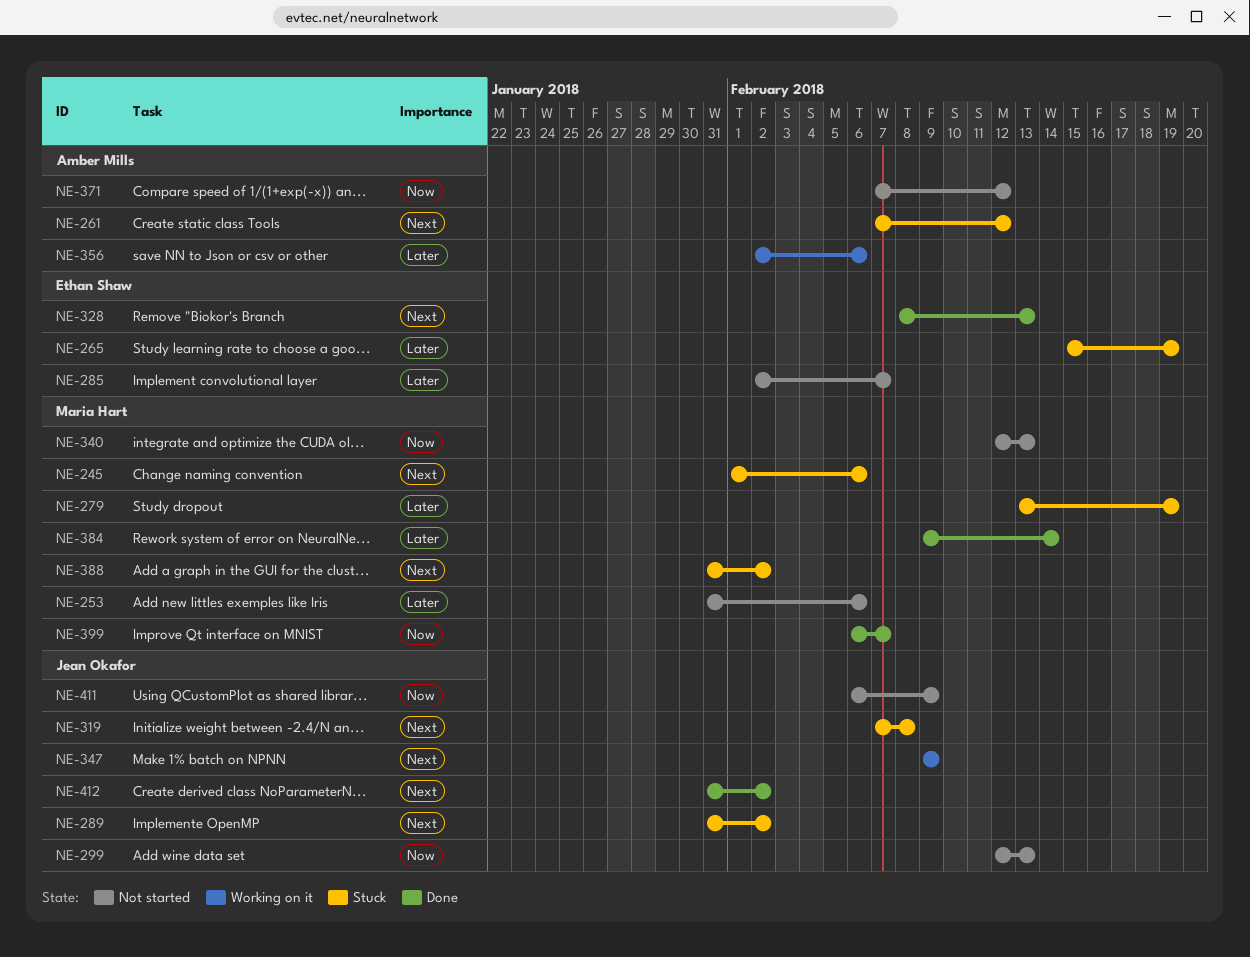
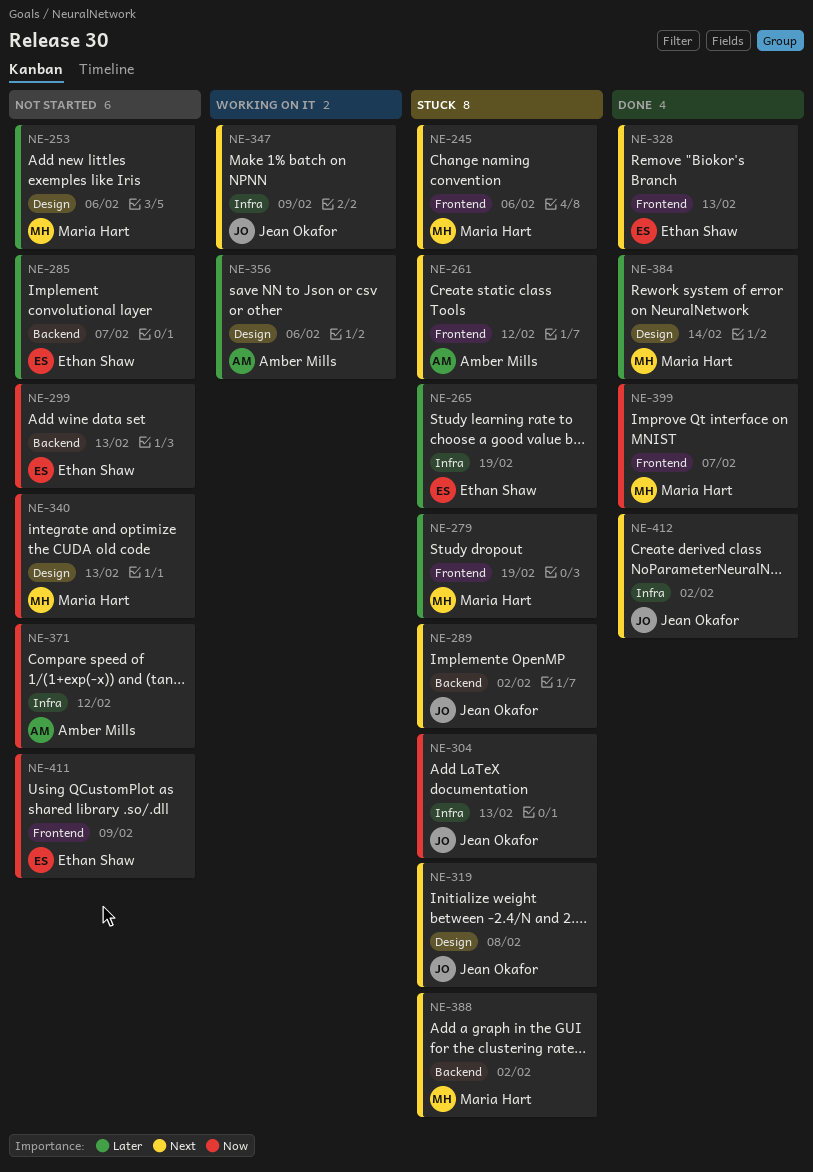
NE-299, owner: Jean Okafor -> Ethan Shaw
NE-304: none -> present
NE-411, owner: Jean Okafor -> Ethan Shaw

